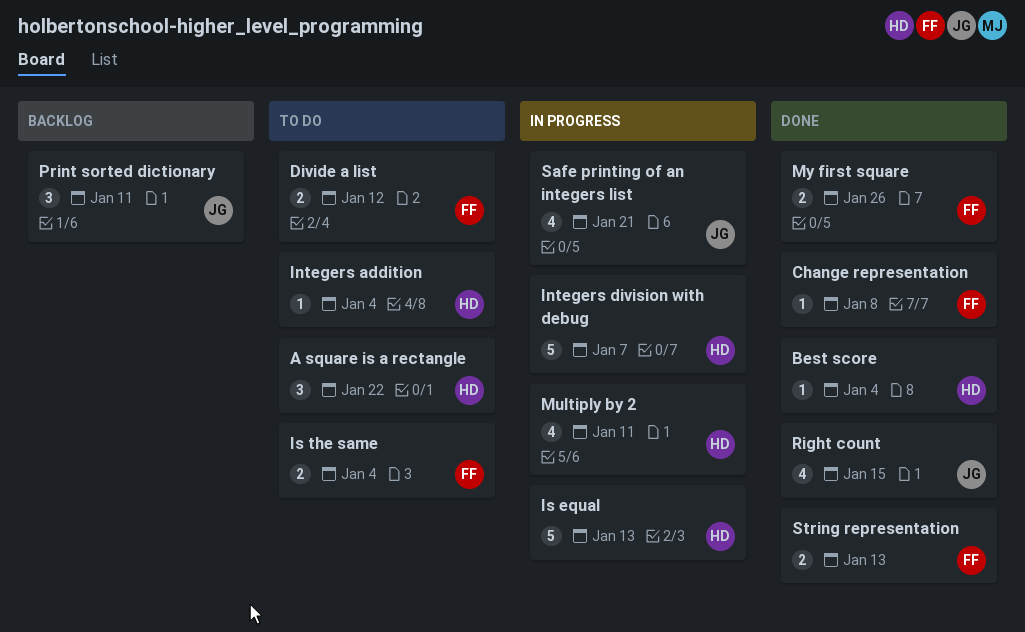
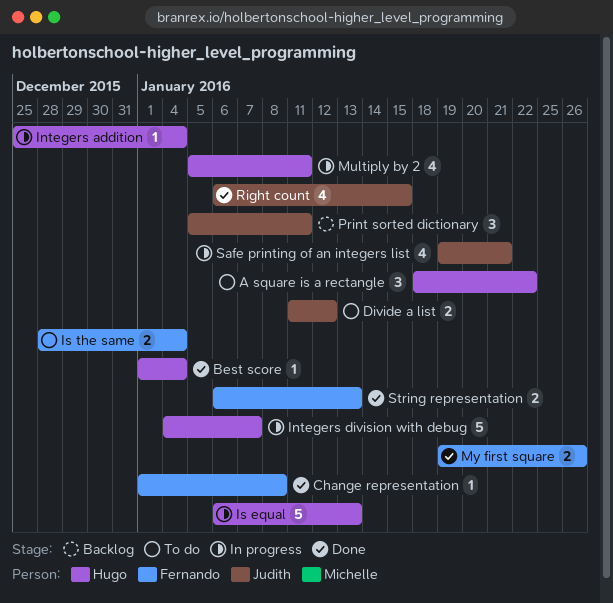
Divide a list, owner: Fernando -> Judith
Integers addition, status: To do -> In progress

